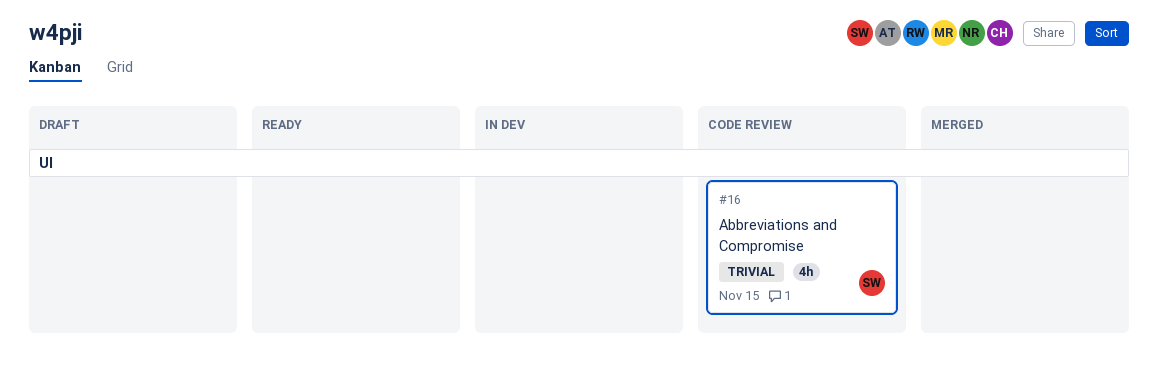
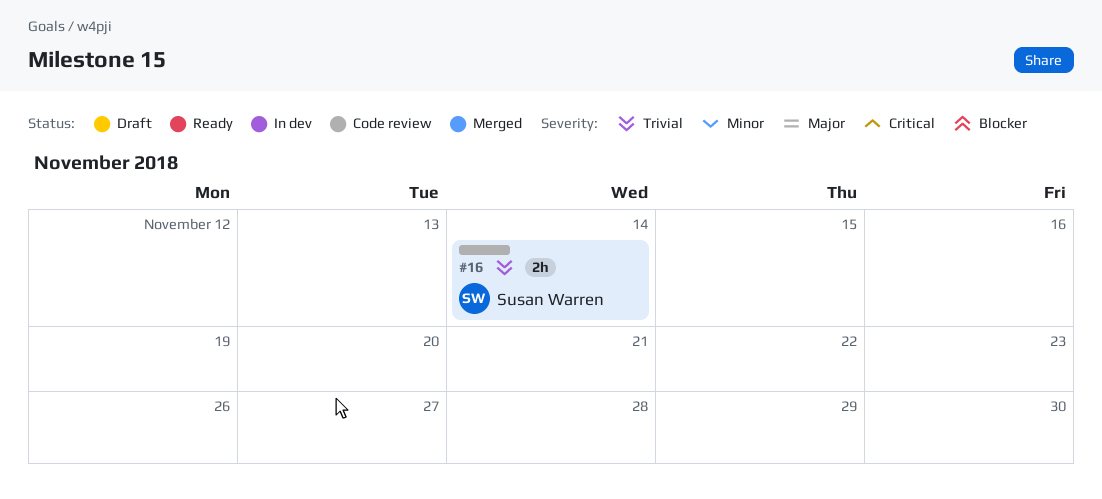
#16, estimate: 4h -> 2h
#16, due: Nov 15 -> Nov 14

